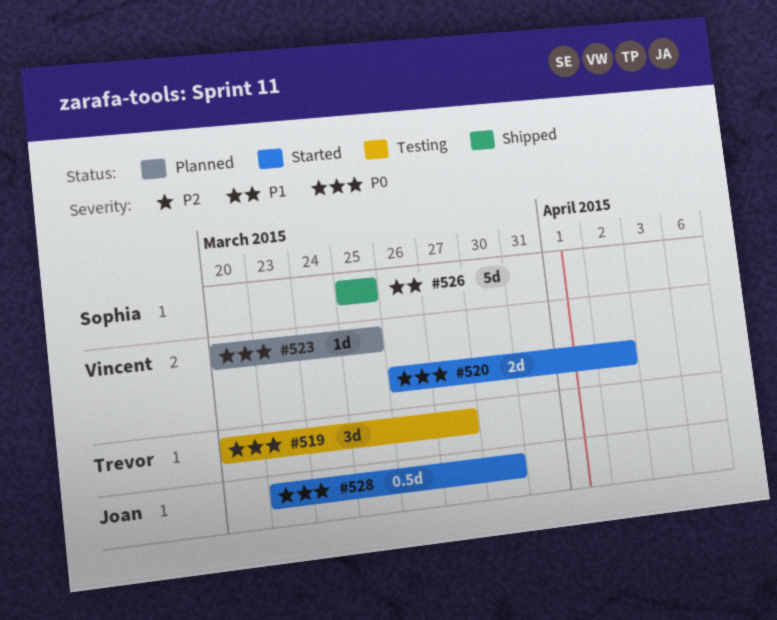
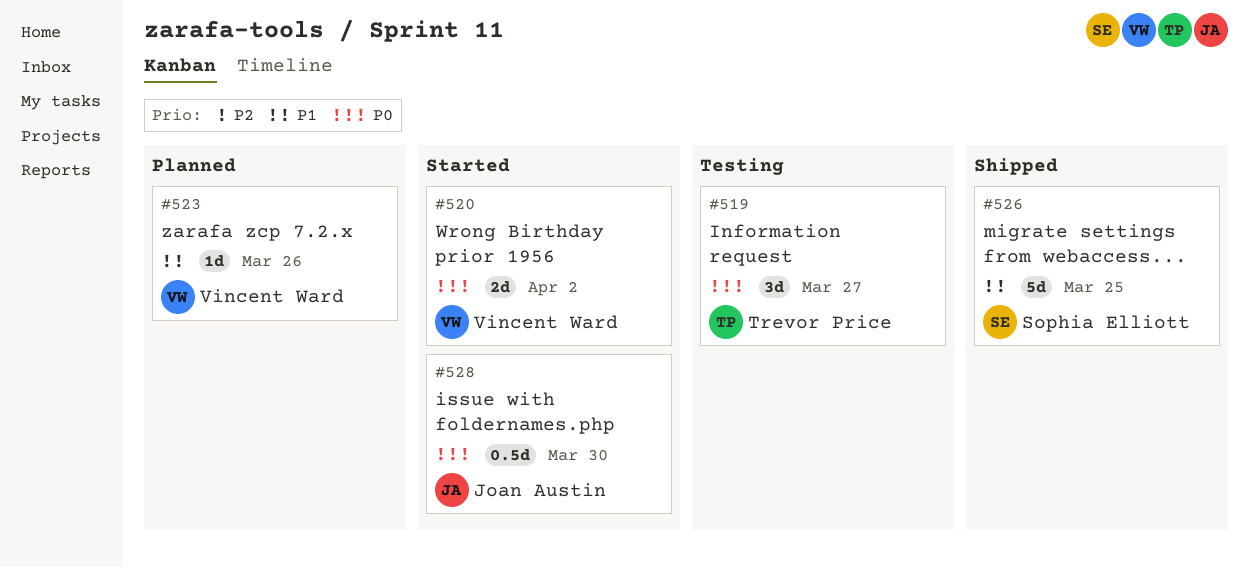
#523, priority: P0 -> P1
#523, due: Mar 25 -> Mar 26

